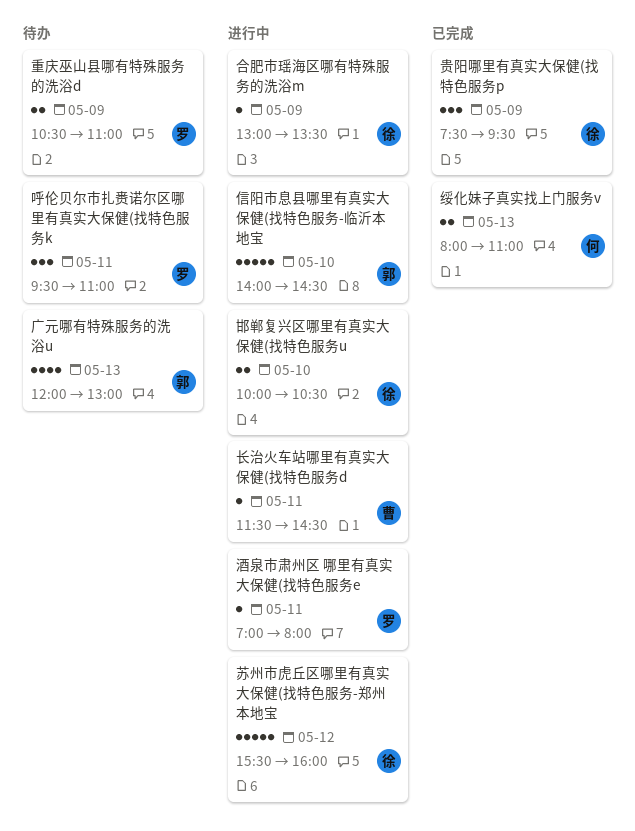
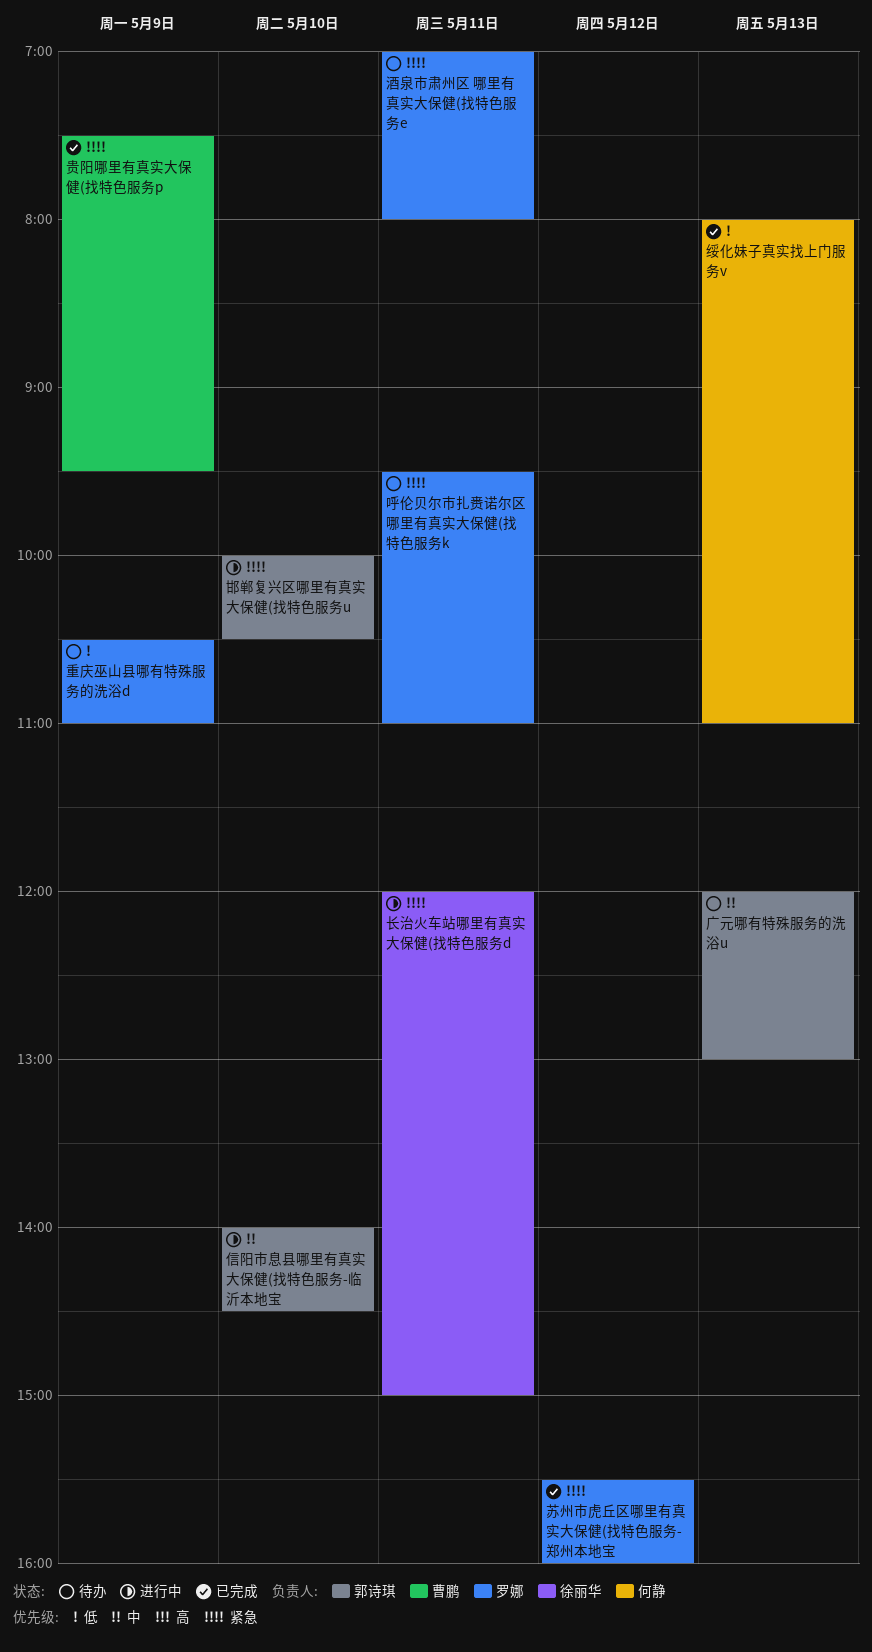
合肥市瑶海区哪有特殊服务的洗浴m: present -> none
苏州市虎丘区哪里有真实大保健(找特色服务-郑州本地宝, status: 进行中 -> 已完成
苏州市虎丘区哪里有真实大保健(找特色服务-郑州本地宝, owner: 徐丽华 -> 罗娜
贵阳哪里有真实大保健(找特色服务p, owner: 徐丽华 -> 曹鹏
邯郸复兴区哪里有真实大保健(找特色服务u, owner: 徐丽华 -> 郭诗琪
酒泉市肃州区 哪里有真实大保健(找特色服务e, status: 进行中 -> 待办
长治火车站哪里有真实大保健(找特色服务d, owner: 曹鹏 -> 徐丽华
长治火车站哪里有真实大保健(找特色服务d, begins: 11:30 -> 12:00
长治火车站哪里有真实大保健(找特色服务d, ends: 14:30 -> 15:00

